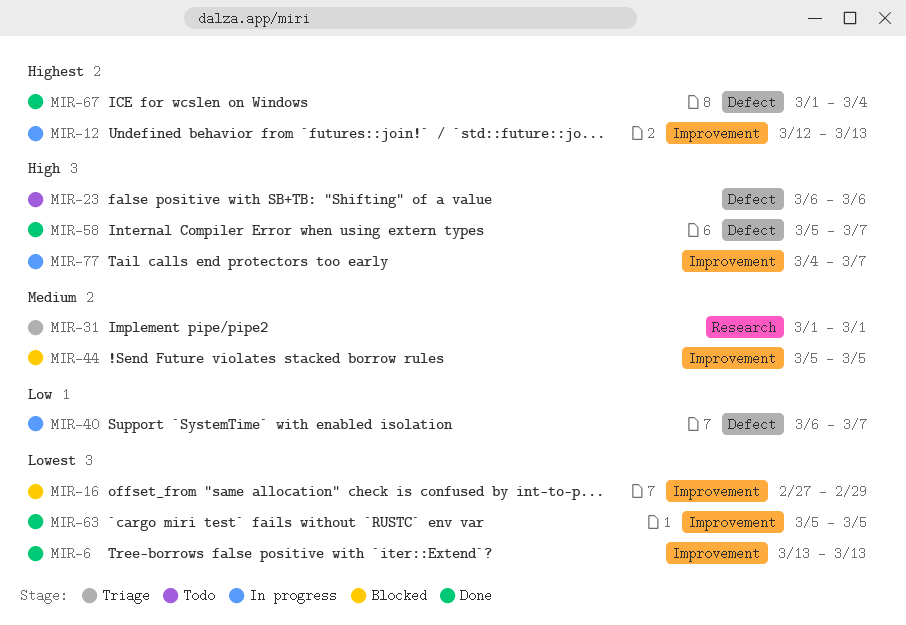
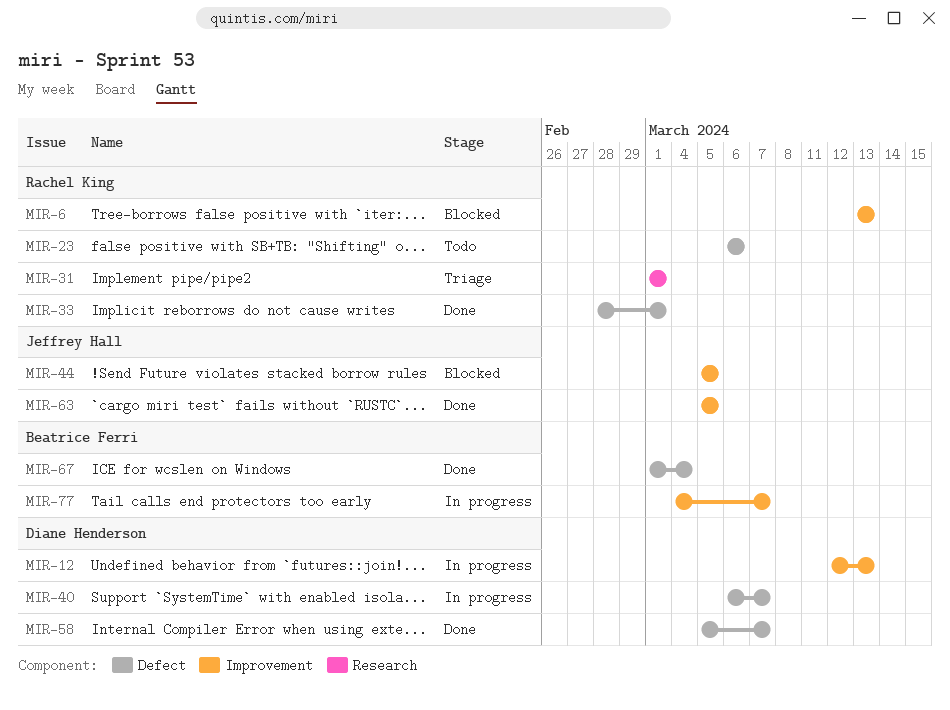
MIR-6, status: Done -> Blocked
MIR-16: present -> none
MIR-33: none -> present

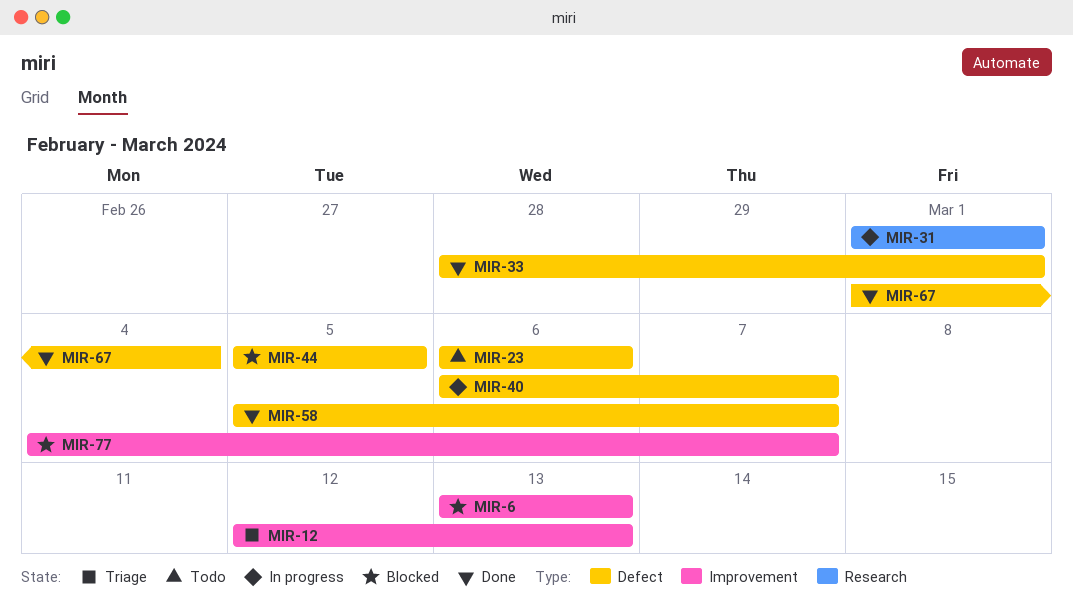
MIR-12, status: In progress -> Triage
MIR-31, status: Triage -> In progress
MIR-44, label: Improvement -> Defect
MIR-63: present -> none
MIR-77, status: In progress -> Blocked

